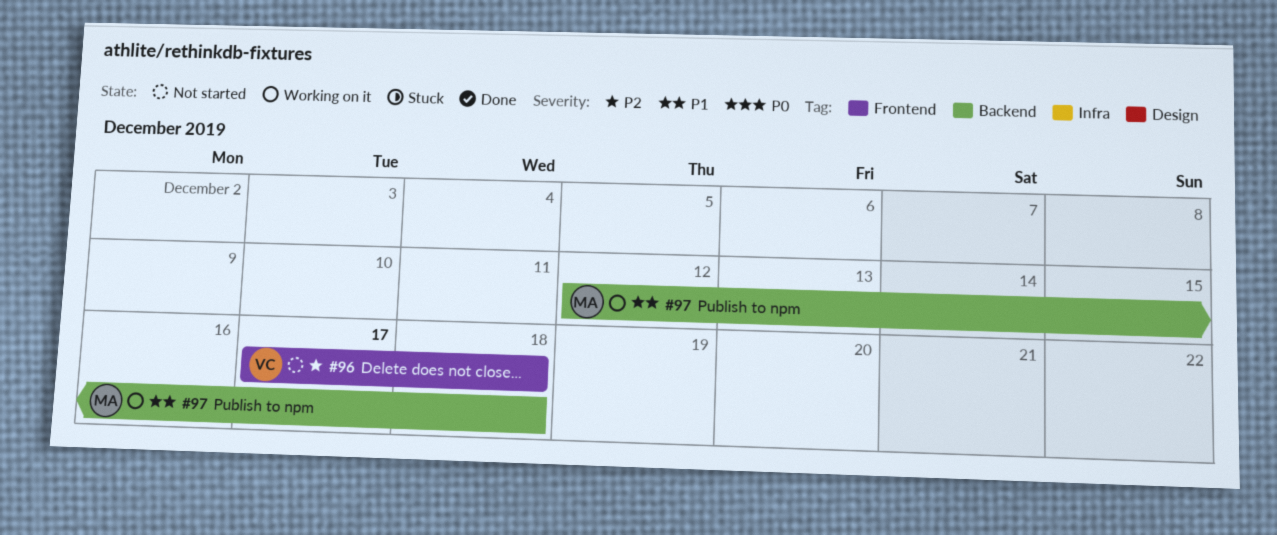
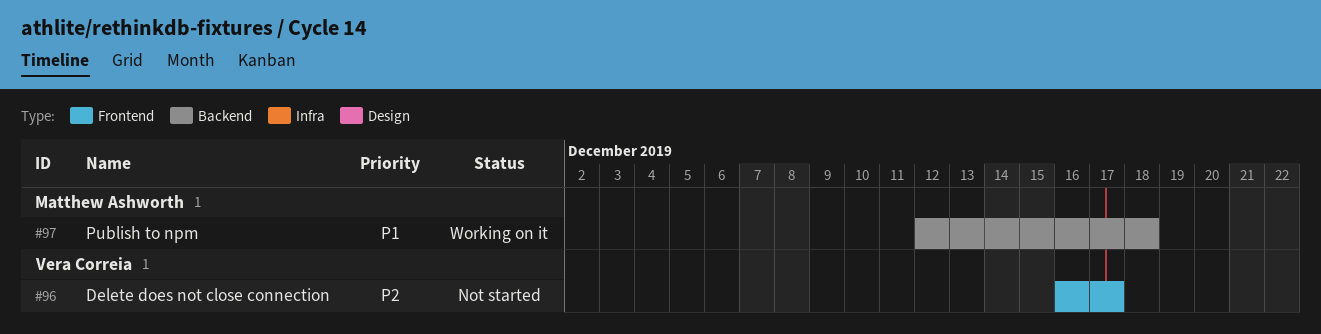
#96, start: Dec 17 -> Dec 16
#96, due: Dec 18 -> Dec 17

